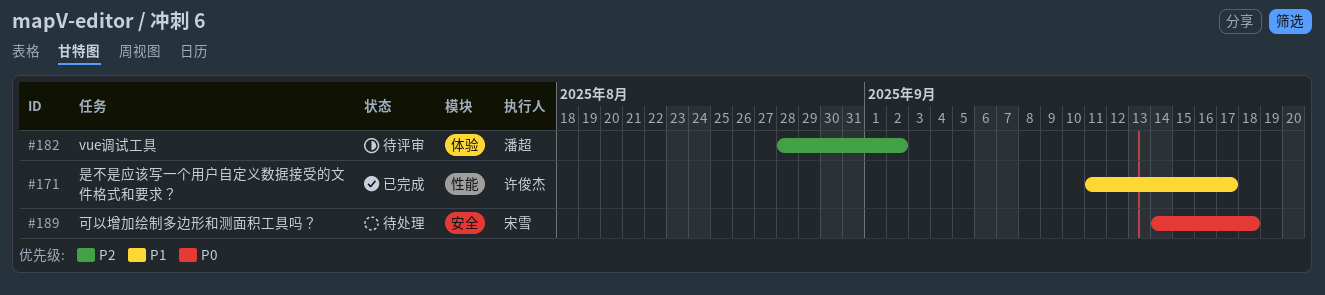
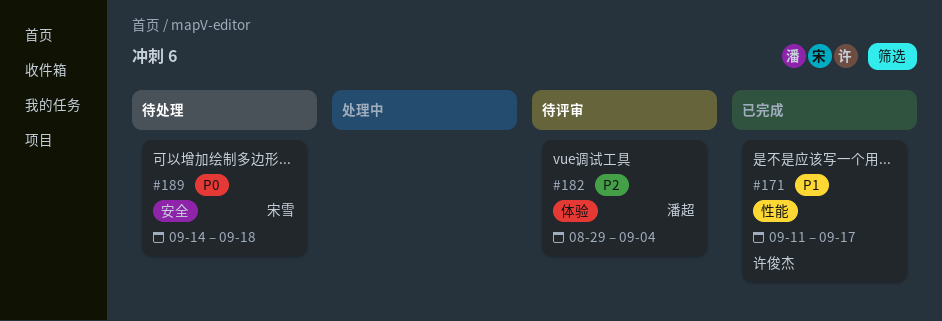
#182, start: Aug 28 -> Aug 29
#182, due: Sep 2 -> Sep 4

